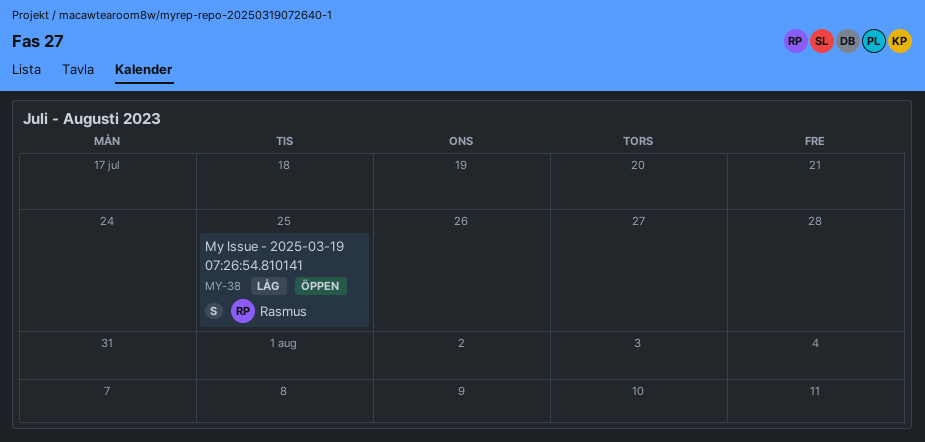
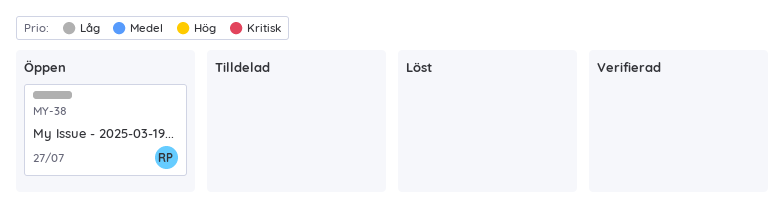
MY-38, due: Jul 25 -> Jul 27

